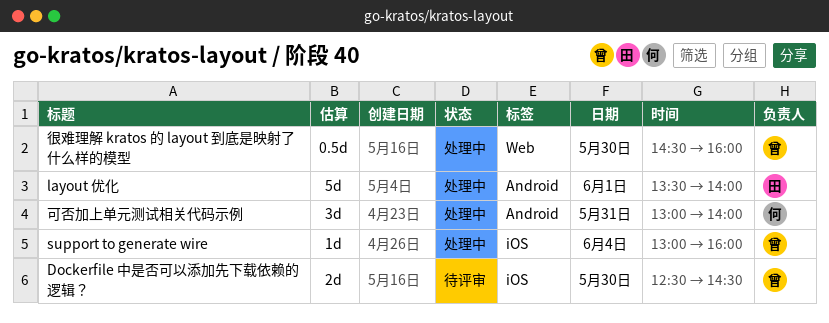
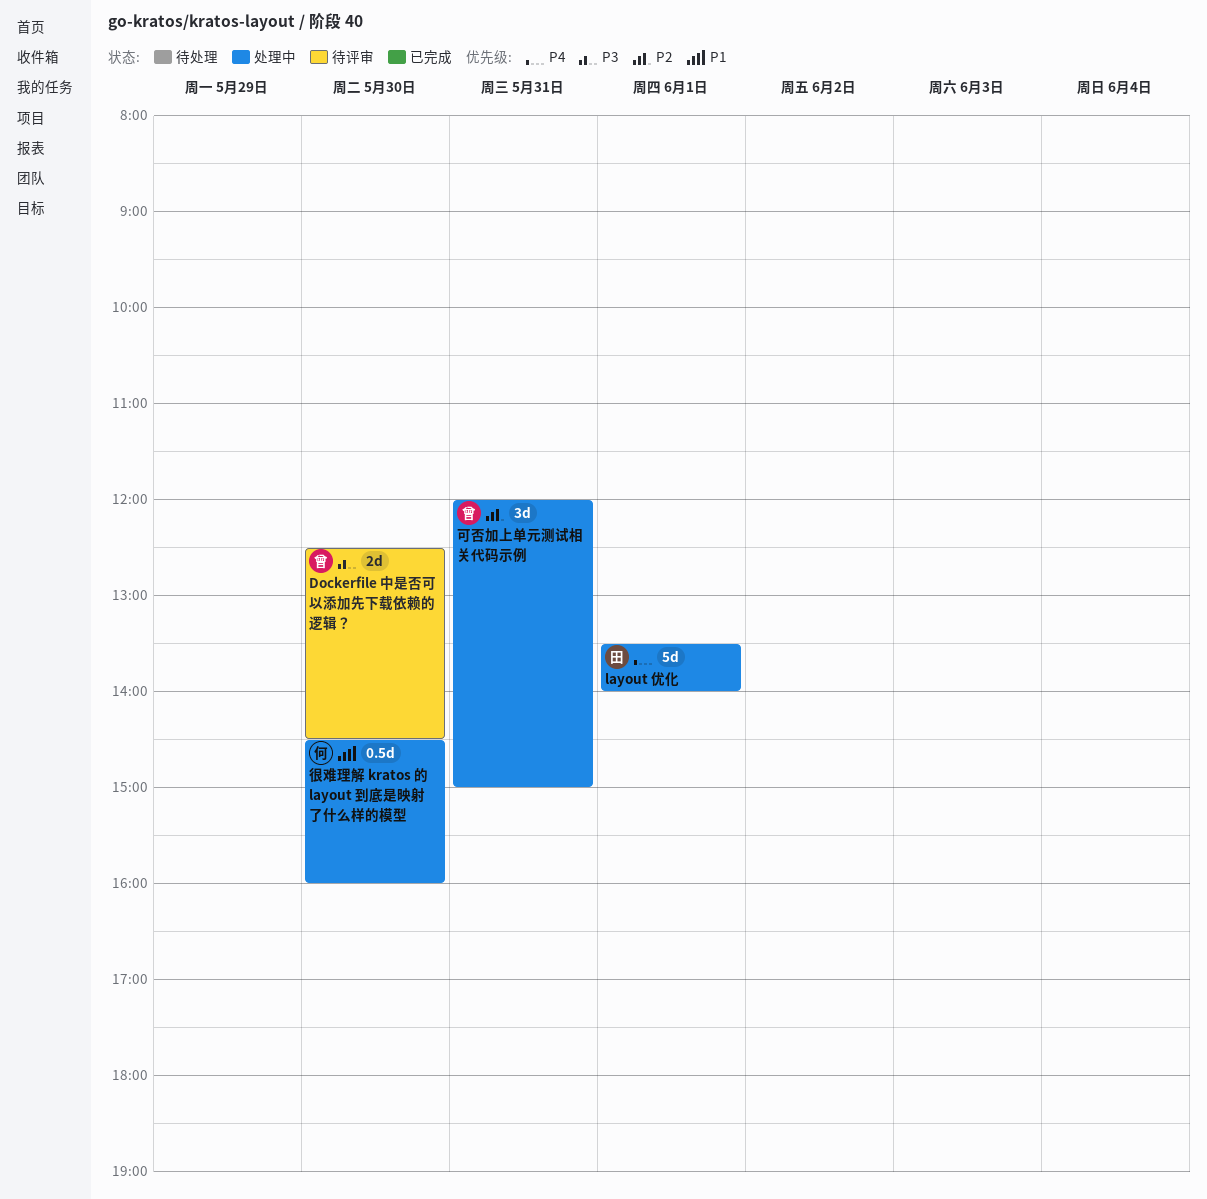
support to generate wire: present -> none
可否加上单元测试相关代码示例, owner: 何 -> 曾
可否加上单元测试相关代码示例, begins: 13:00 -> 12:00
可否加上单元测试相关代码示例, ends: 14:00 -> 15:00
很难理解 kratos 的 layout 到底是映射了什么样的模型, owner: 曾 -> 何

